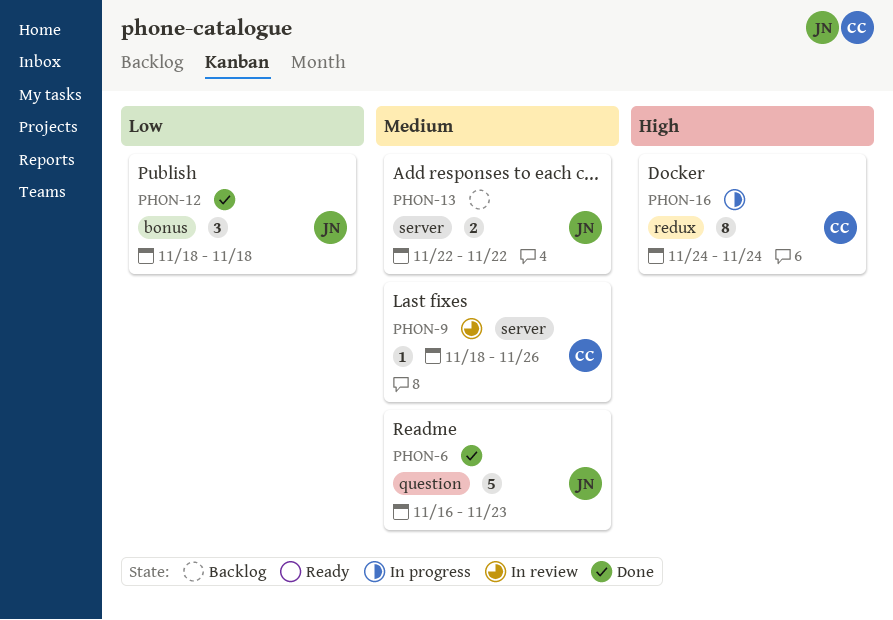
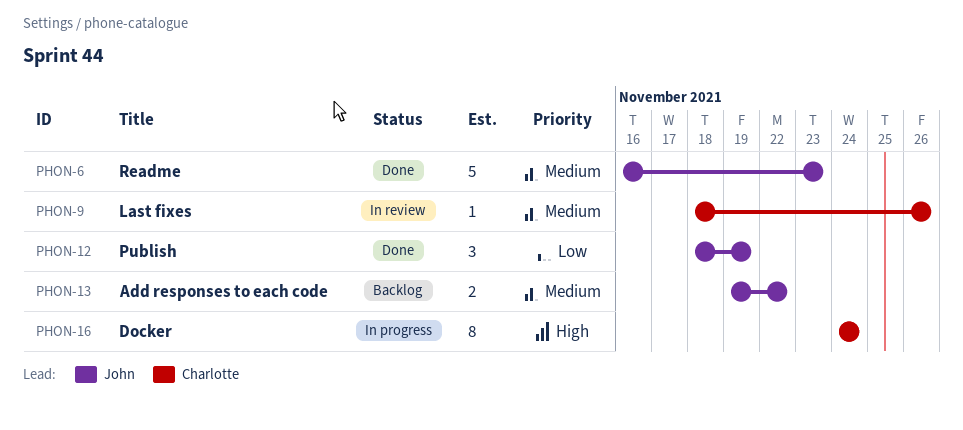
PHON-12, due: Nov 18 -> Nov 19
PHON-13, start: Nov 22 -> Nov 19

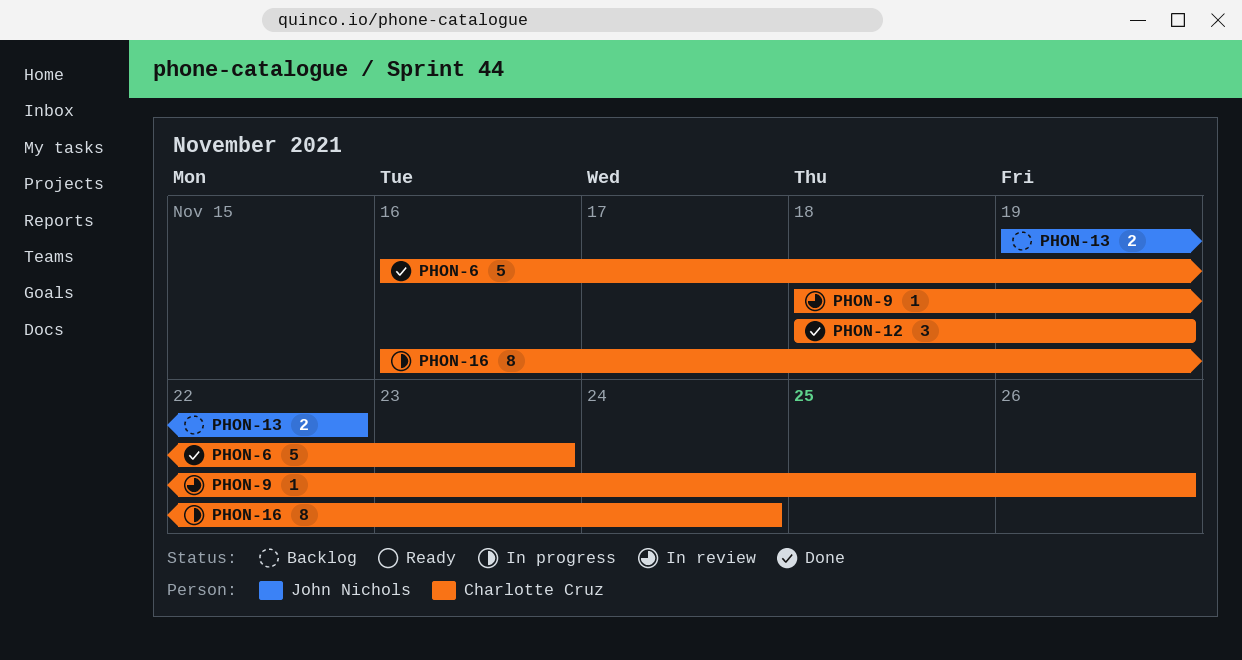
PHON-6, owner: John Nichols -> Charlotte Cruz
PHON-12, owner: John Nichols -> Charlotte Cruz
PHON-16, start: Nov 24 -> Nov 16

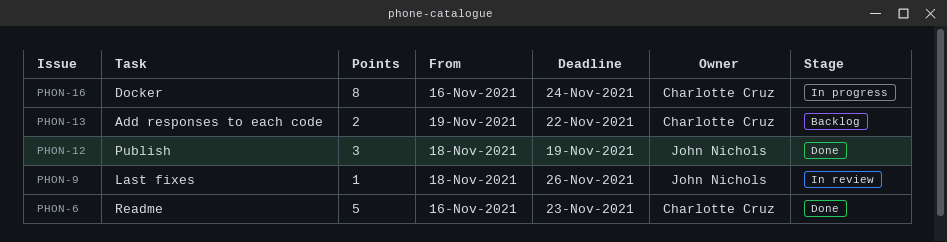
PHON-9, owner: Charlotte Cruz -> John Nichols
PHON-12, owner: Charlotte Cruz -> John Nichols
PHON-13, owner: John Nichols -> Charlotte Cruz

